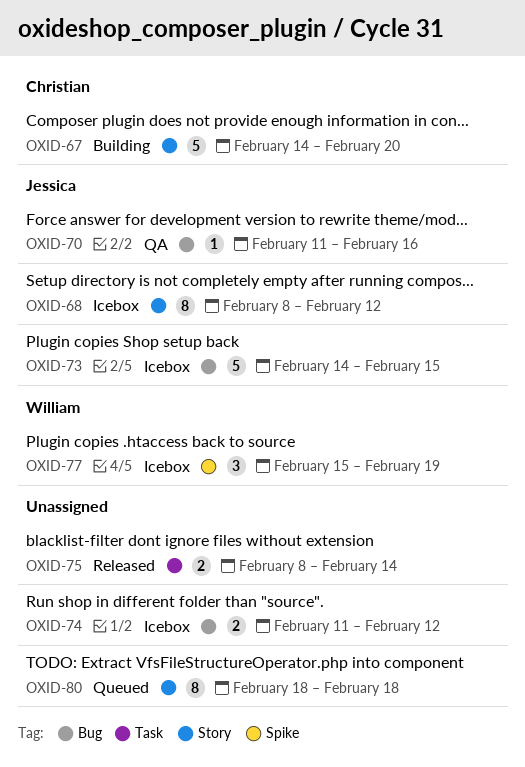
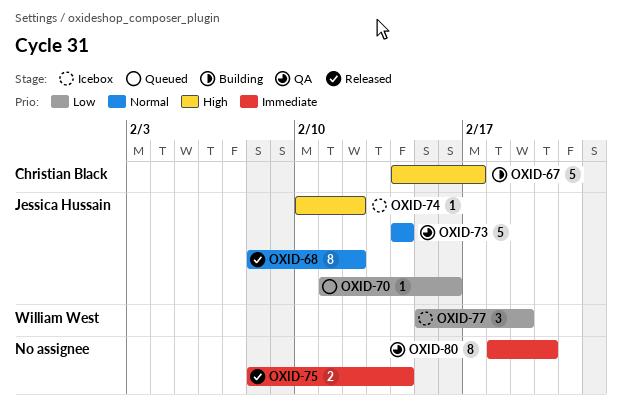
OXID-67, due: Feb 20 -> Feb 17
OXID-68, status: Icebox -> Released
OXID-70, status: QA -> Queued
OXID-73, status: Icebox -> QA
OXID-73, due: Feb 15 -> Feb 14
OXID-74, owner: none -> Jessica Hussain
OXID-74, estimate: 2 -> 1
OXID-74, start: Feb 11 -> Feb 10
OXID-80, status: Queued -> QA
OXID-80, due: Feb 18 -> Feb 20

